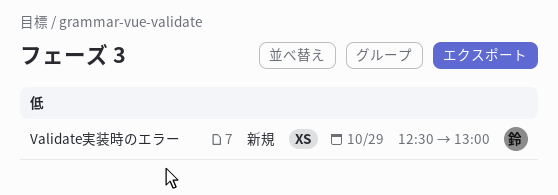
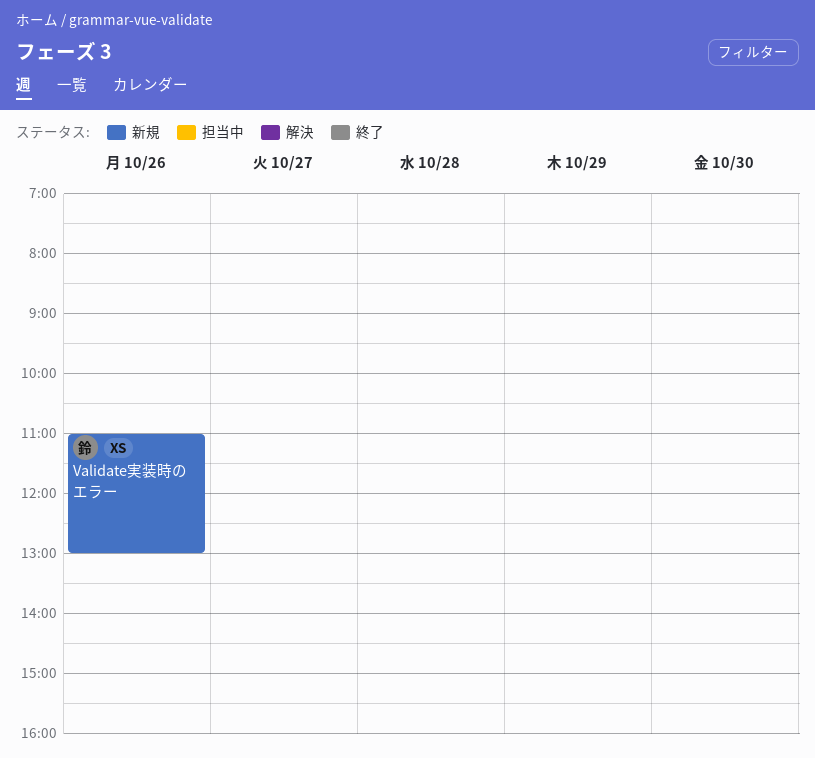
Validate実装時のエラー, day: Oct 29 -> Oct 26
Validate実装時のエラー, begins: 12:30 -> 11:00

